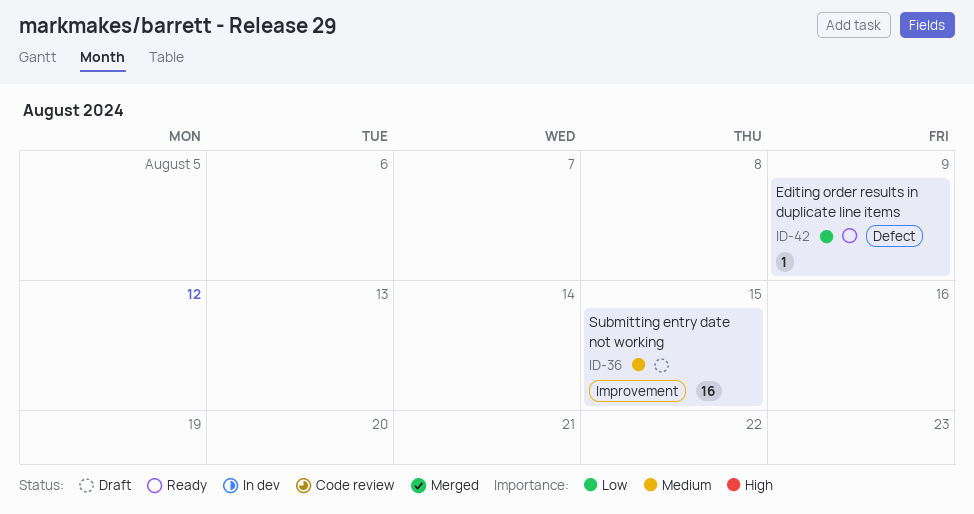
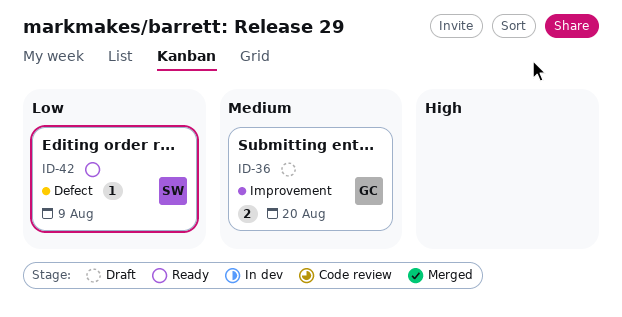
ID-36, estimate: 16 -> 2
ID-36, due: Aug 15 -> Aug 20

